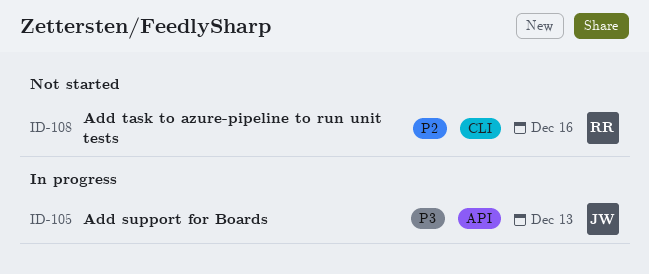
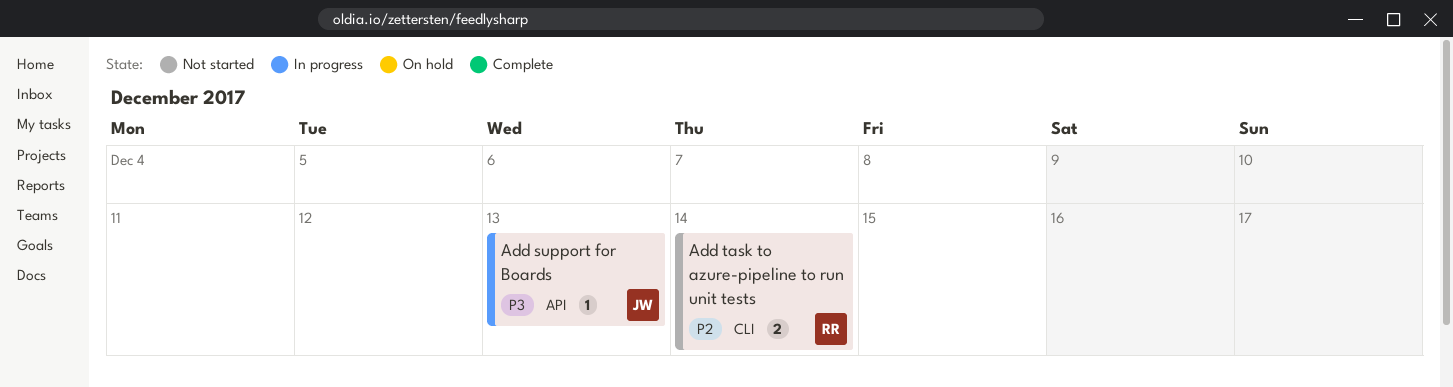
Add task to azure-pipeline to run unit tests, due: Dec 16 -> Dec 14

